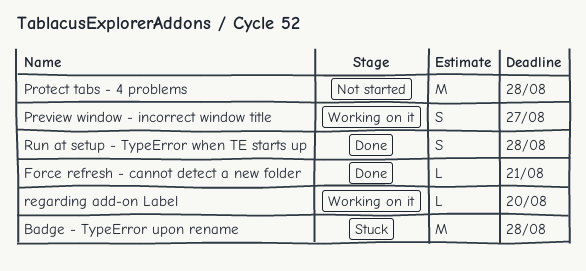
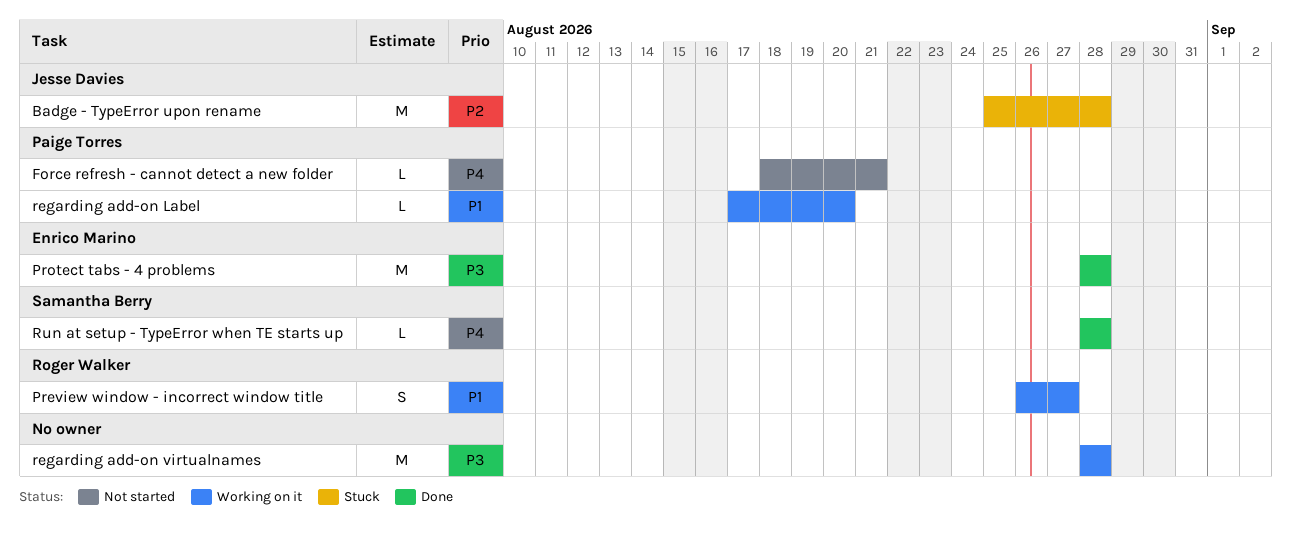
Force refresh - cannot detect a new folder, status: Done -> Not started
Protect tabs - 4 problems, status: Not started -> Done
regarding add-on virtualnames: none -> present
Run at setup - TypeError when TE starts up, estimate: S -> L

